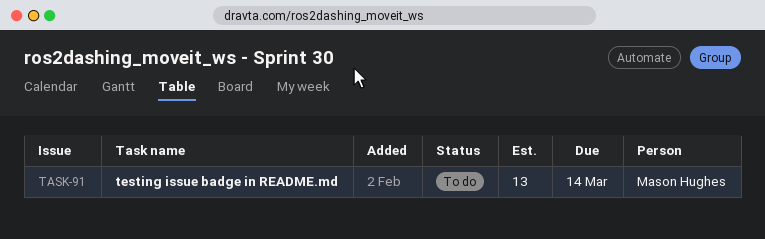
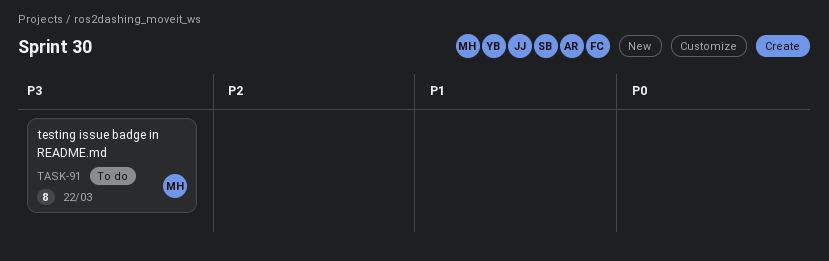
TASK-91, estimate: 13 -> 8
TASK-91, due: Mar 14 -> Mar 22

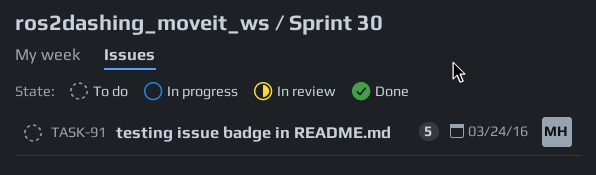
TASK-91, estimate: 8 -> 5
TASK-91, due: Mar 22 -> Mar 24

